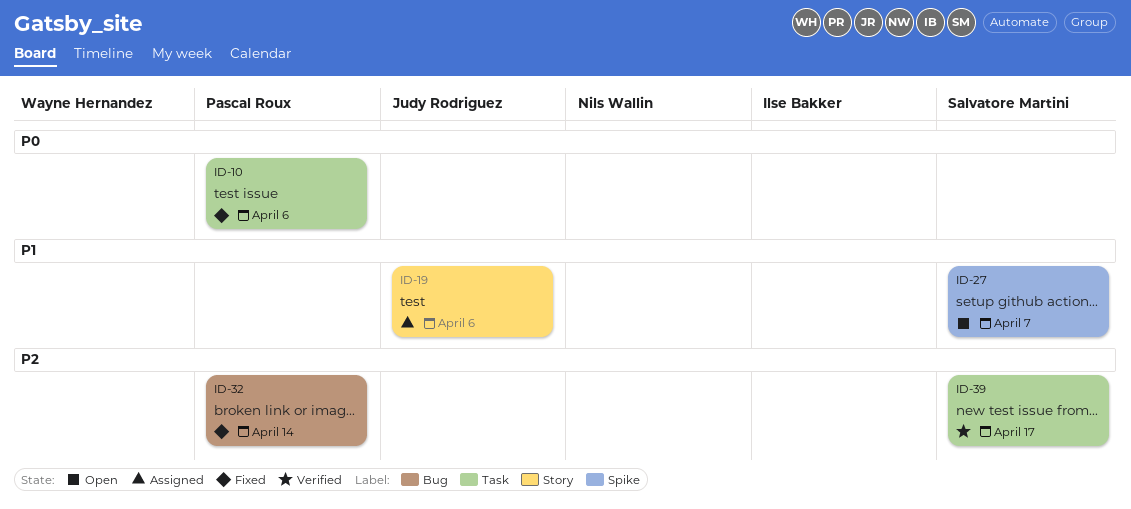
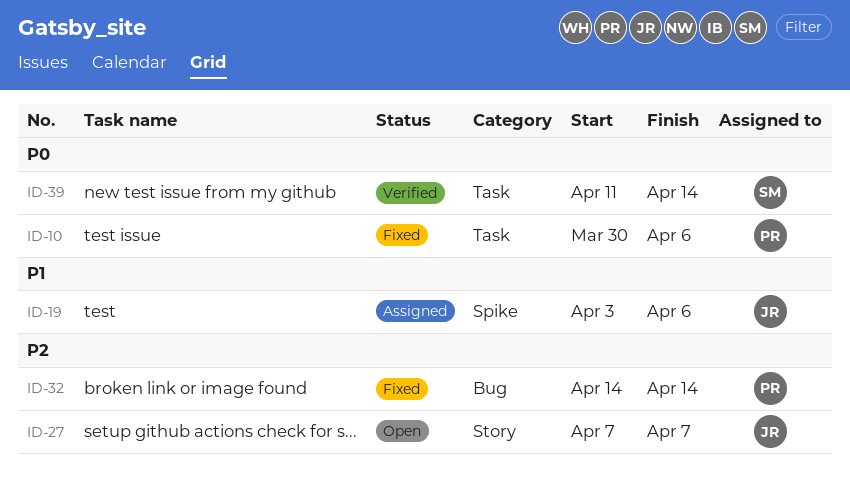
ID-19, label: Story -> Spike
ID-27, owner: Salvatore Martini -> Judy Rodriguez
ID-27, priority: P1 -> P2
ID-27, label: Spike -> Story
ID-39, priority: P2 -> P0
ID-39, due: Apr 17 -> Apr 14

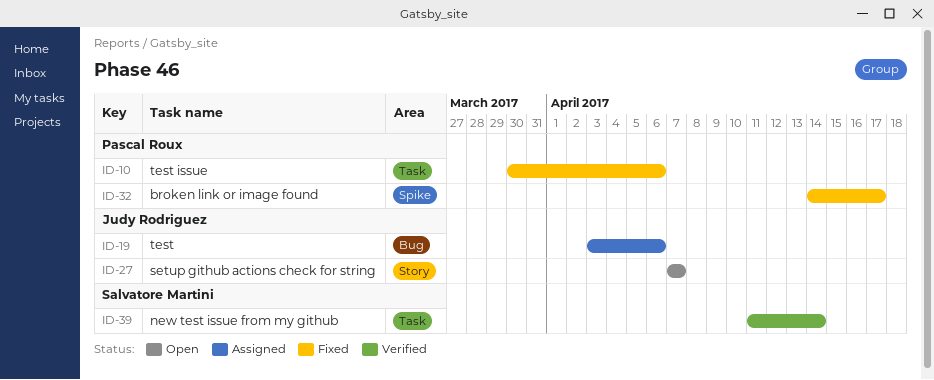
ID-19, label: Spike -> Bug
ID-32, label: Bug -> Spike
ID-32, due: Apr 14 -> Apr 17

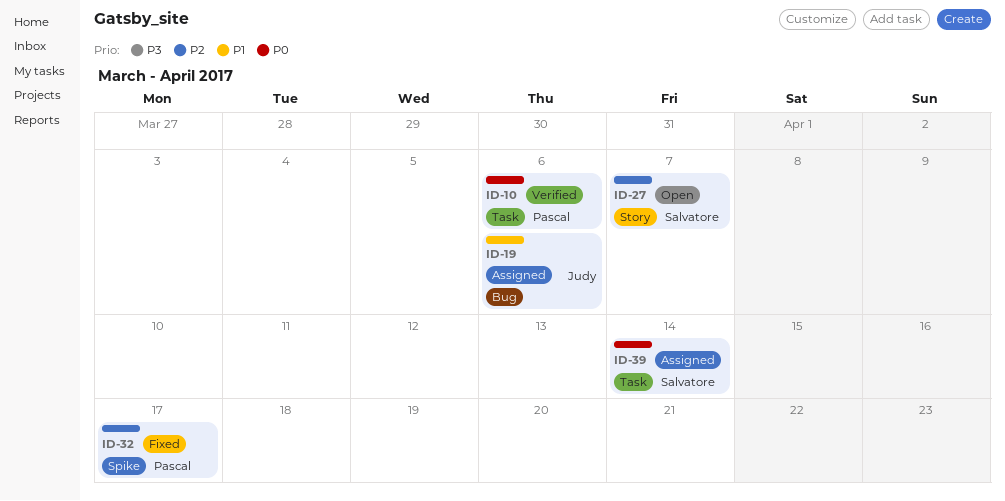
ID-10, status: Fixed -> Verified
ID-27, owner: Judy Rodriguez -> Salvatore Martini
ID-39, status: Verified -> Assigned

